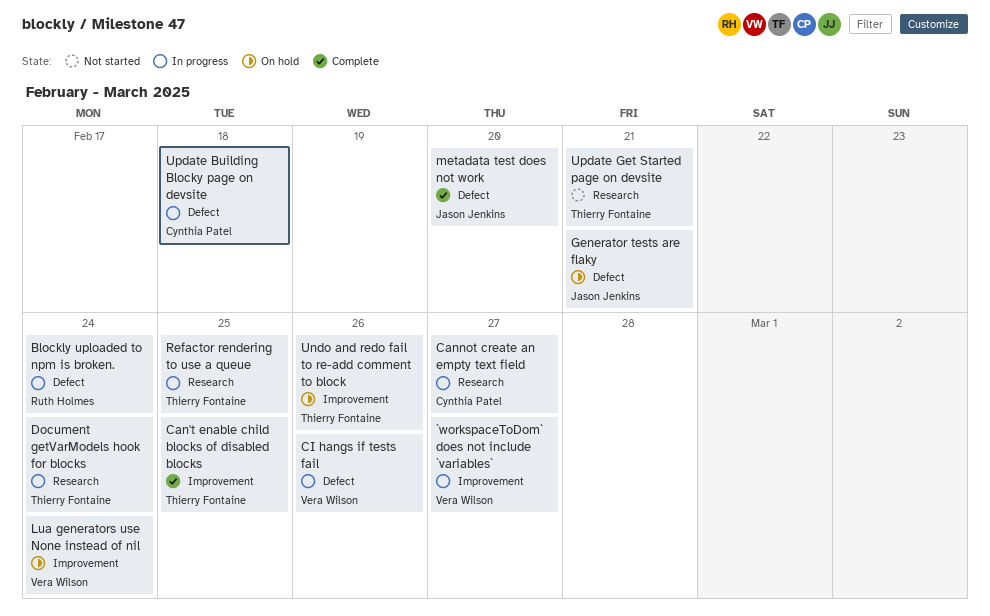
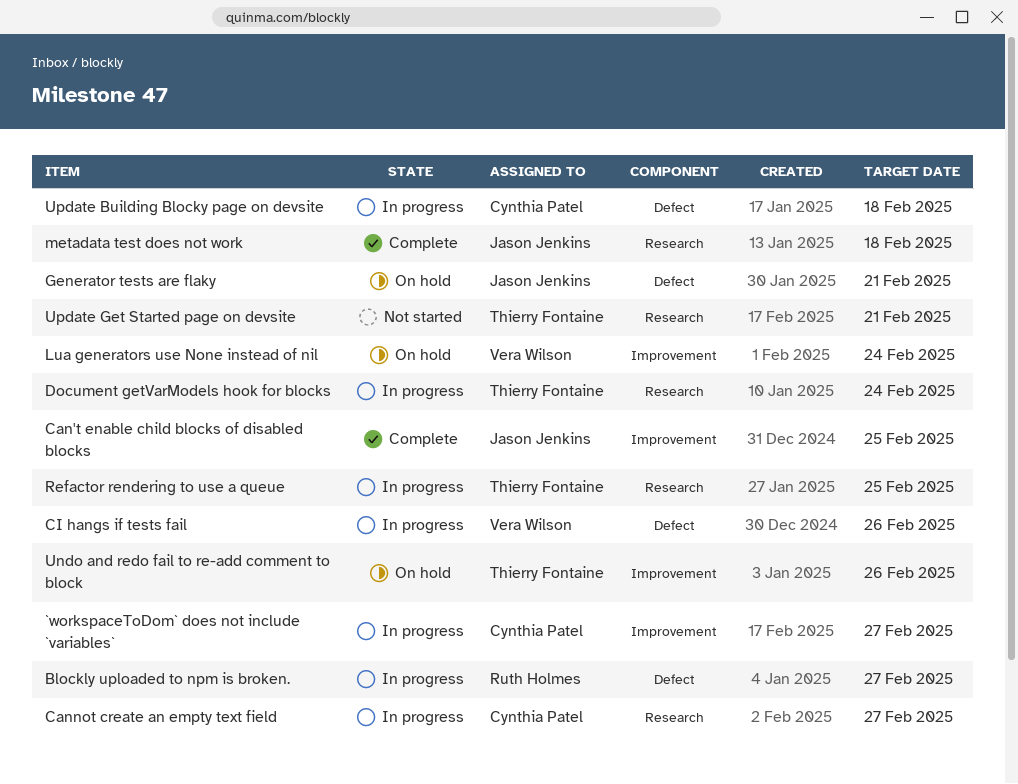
`workspaceToDom` does not include `variables`, owner: Vera Wilson -> Cynthia Patel
Blockly uploaded to npm is broken., due: Feb 24 -> Feb 27
Can't enable child blocks of disabled blocks, owner: Thierry Fontaine -> Jason Jenkins
metadata test does not work, label: Defect -> Research
metadata test does not work, due: Feb 20 -> Feb 18

